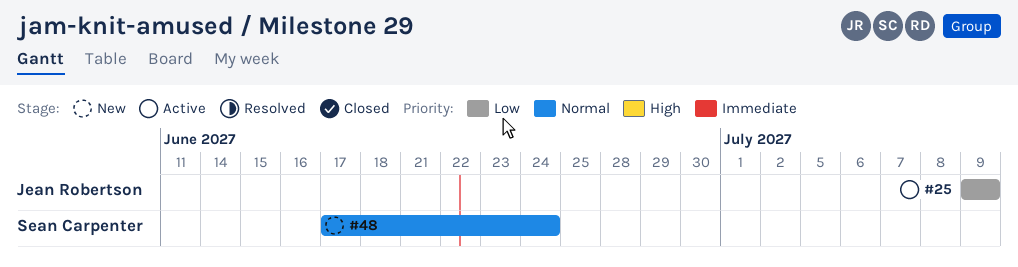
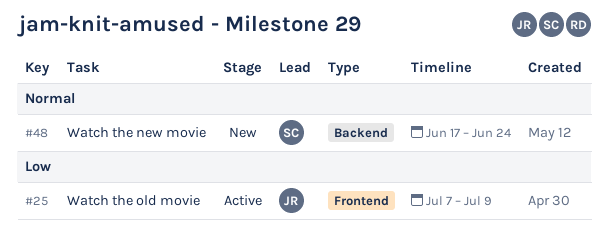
#25, start: Jul 9 -> Jul 7

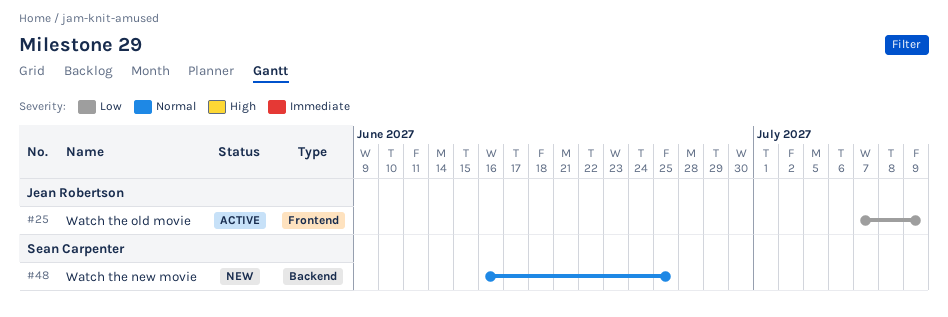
#48, start: Jun 17 -> Jun 16
#48, due: Jun 24 -> Jun 25

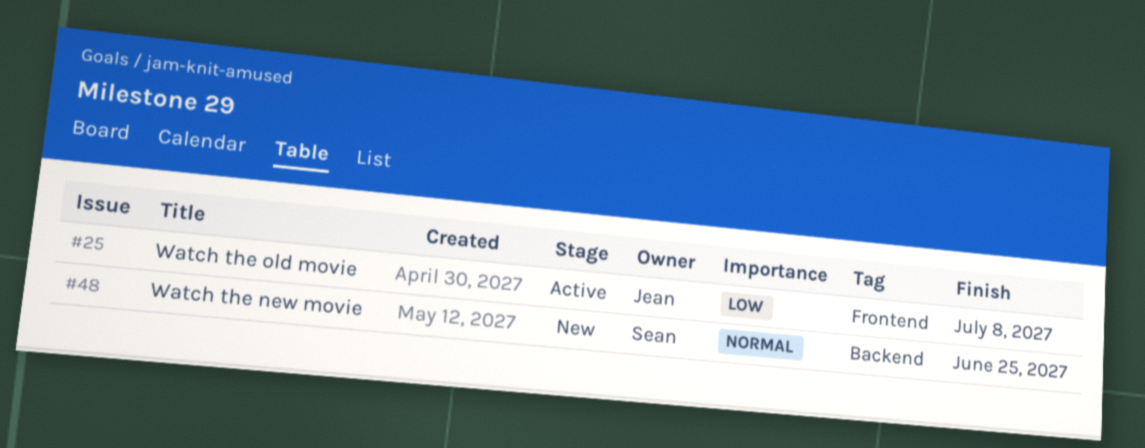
#25, due: Jul 9 -> Jul 8

